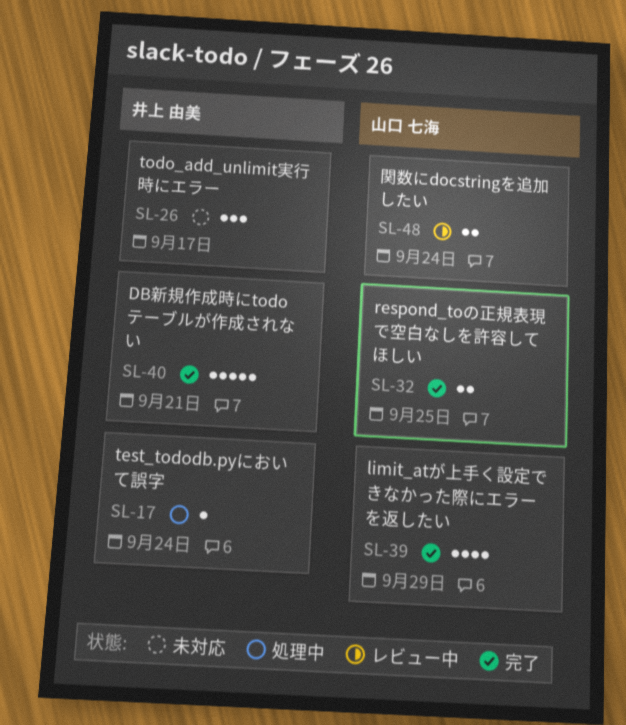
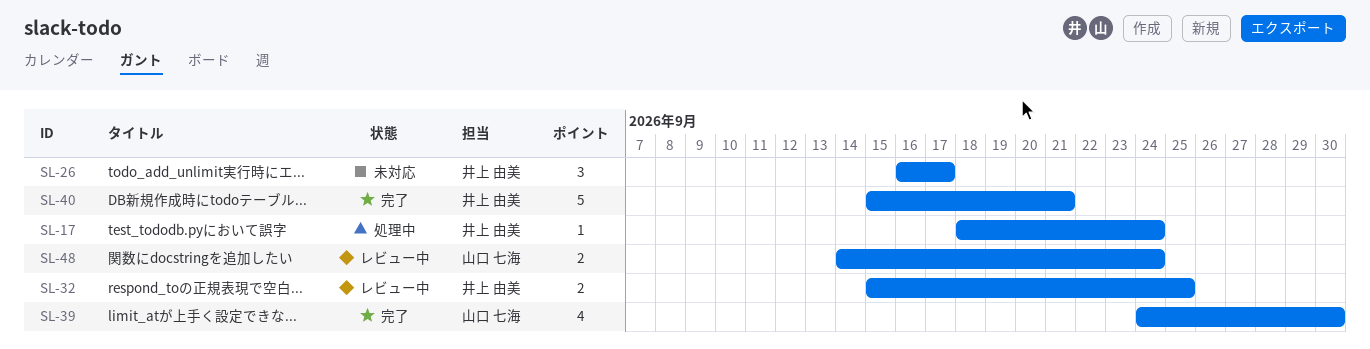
SL-32, status: 完了 -> レビュー中
SL-32, owner: 山口 七海 -> 井上 由美
SL-39, due: Sep 29 -> Sep 30

